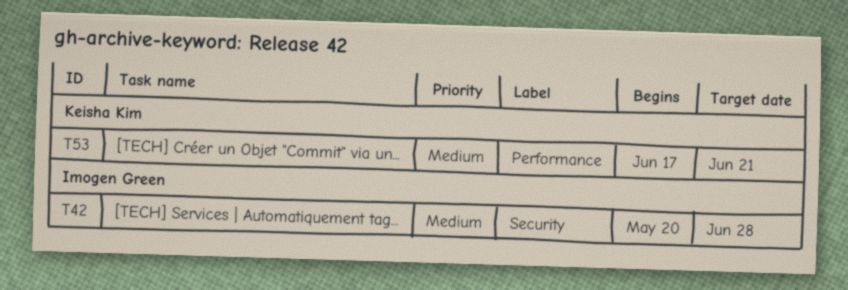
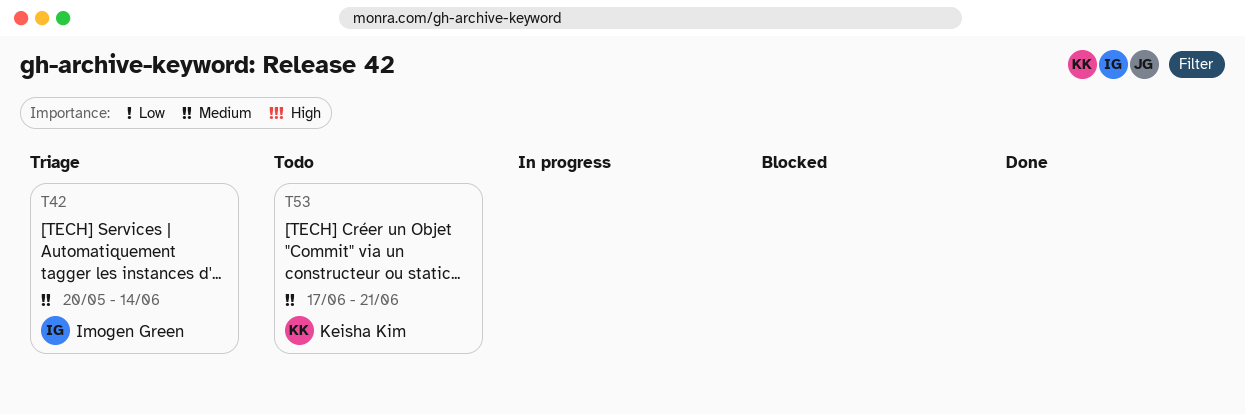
T42, due: Jun 28 -> Jun 14

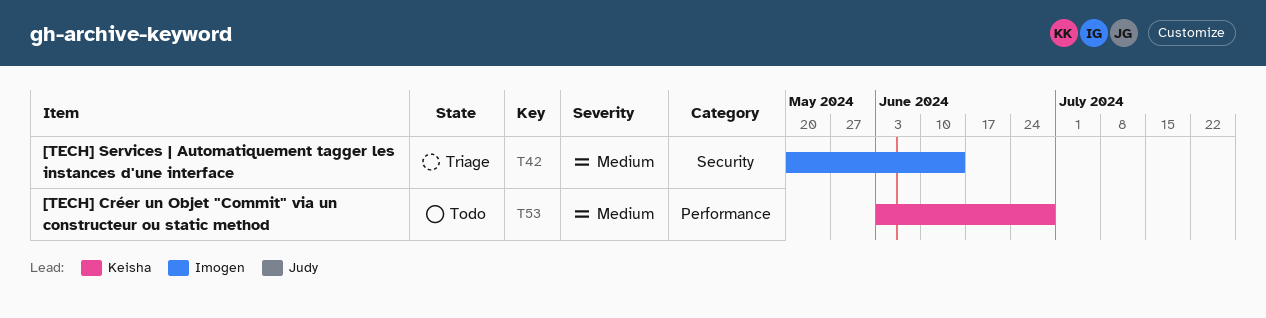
T53, start: Jun 17 -> Jun 3
T53, due: Jun 21 -> Jun 28

